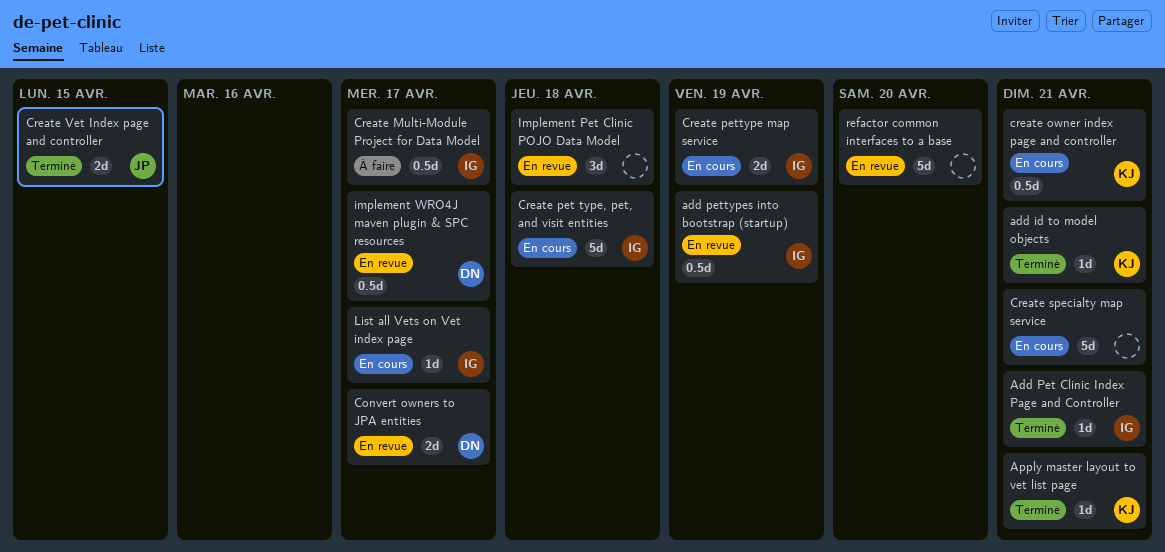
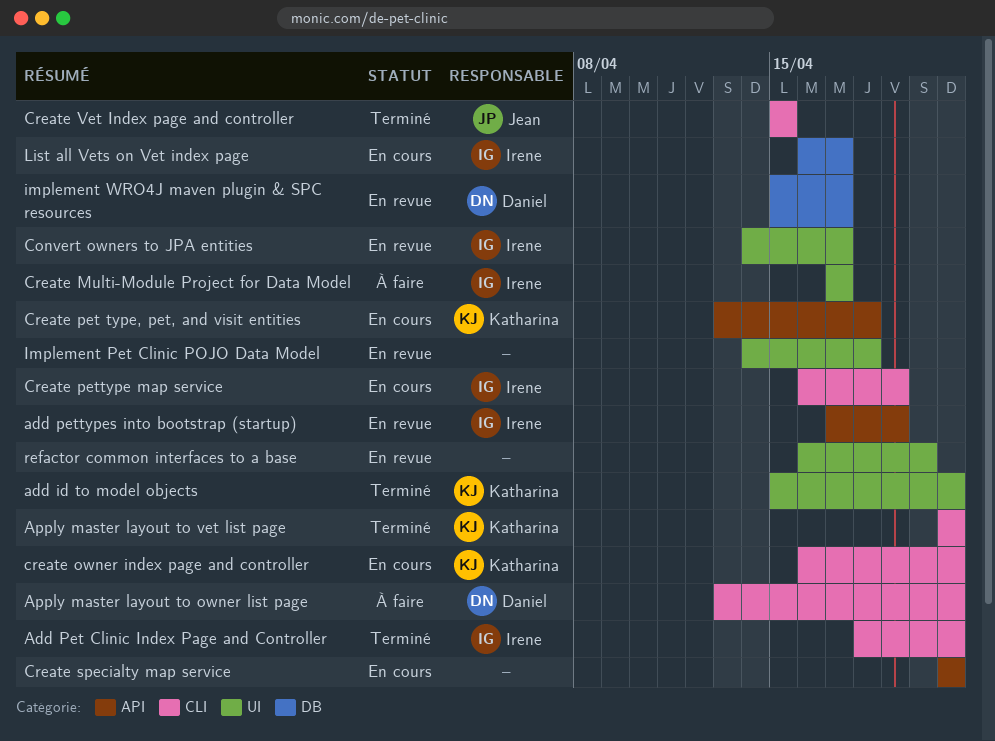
Apply master layout to owner list page: none -> present
Convert owners to JPA entities, owner: Daniel -> Irene
Create pet type, pet, and visit entities, owner: Irene -> Katharina

